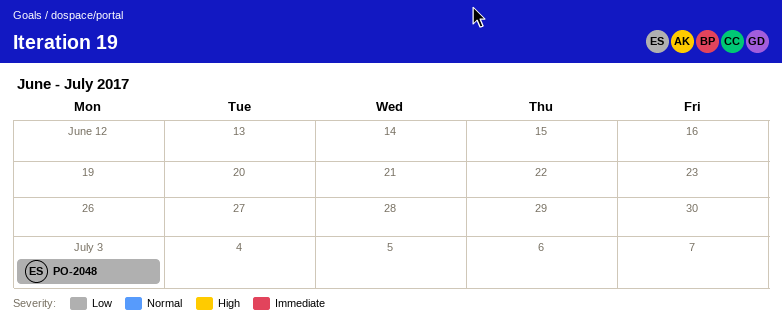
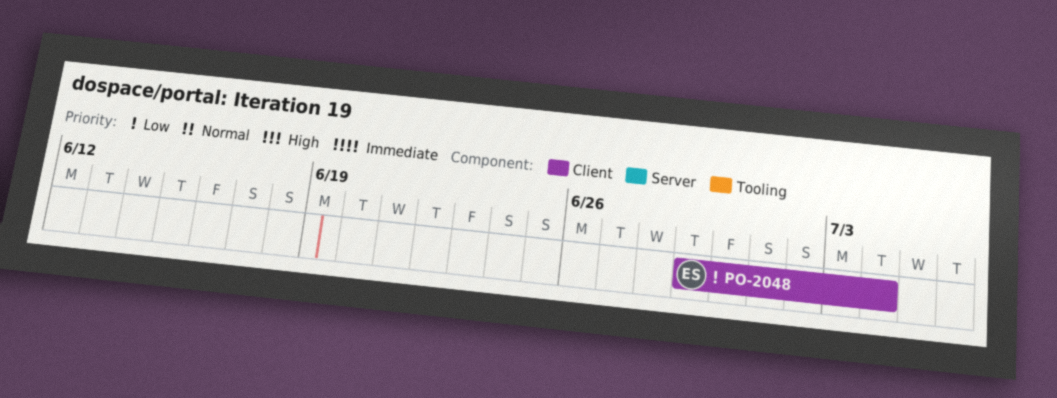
PO-2048, start: Jul 3 -> Jun 29
PO-2048, due: Jul 3 -> Jul 4

